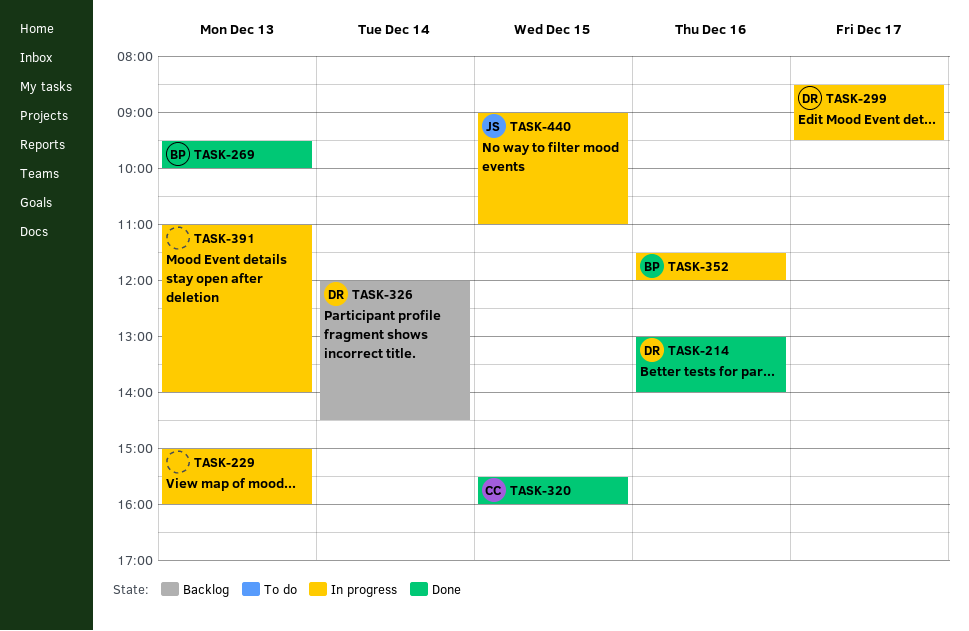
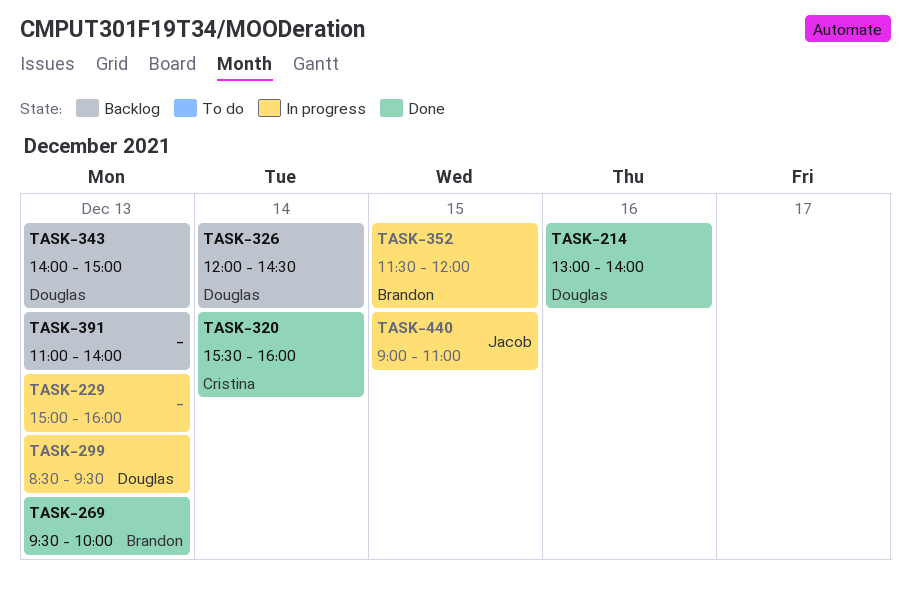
TASK-299, day: Dec 17 -> Dec 13
TASK-320, day: Dec 15 -> Dec 14
TASK-343: none -> present
TASK-352, day: Dec 16 -> Dec 15
TASK-391, status: In progress -> Backlog

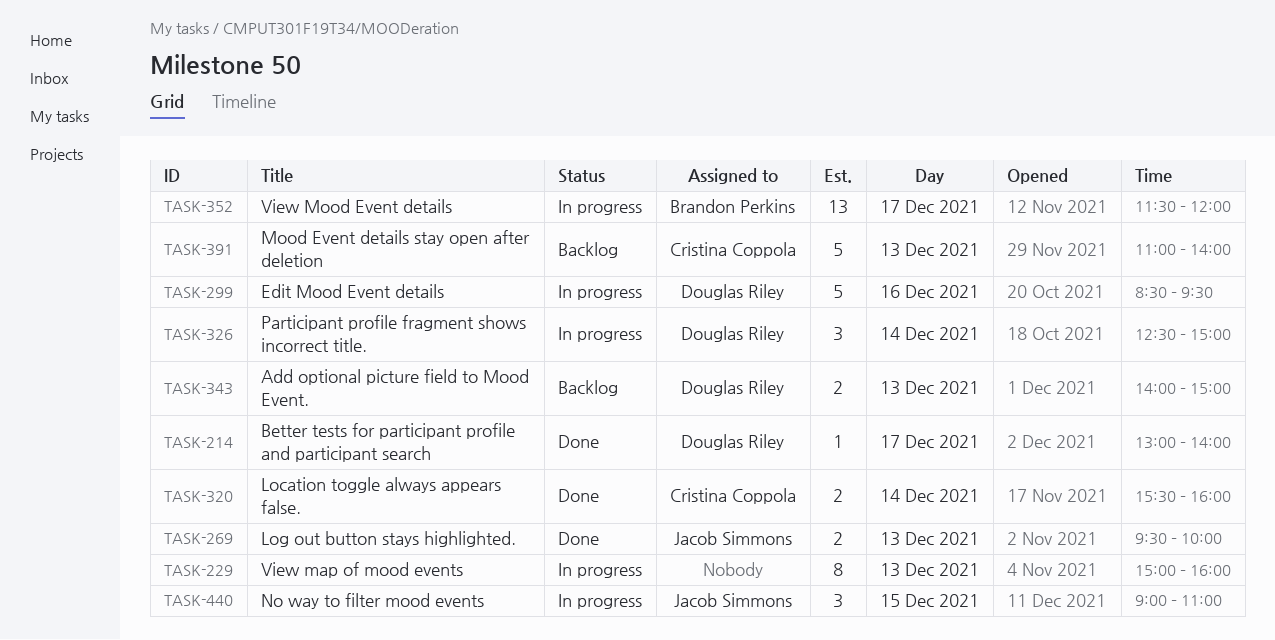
TASK-214, day: Dec 16 -> Dec 17
TASK-269, owner: Brandon Perkins -> Jacob Simmons
TASK-299, day: Dec 13 -> Dec 16
TASK-326, status: Backlog -> In progress
TASK-326, begins: 12:00 -> 12:30
TASK-326, ends: 14:30 -> 15:00
TASK-352, day: Dec 15 -> Dec 17
TASK-391, owner: none -> Cristina Coppola

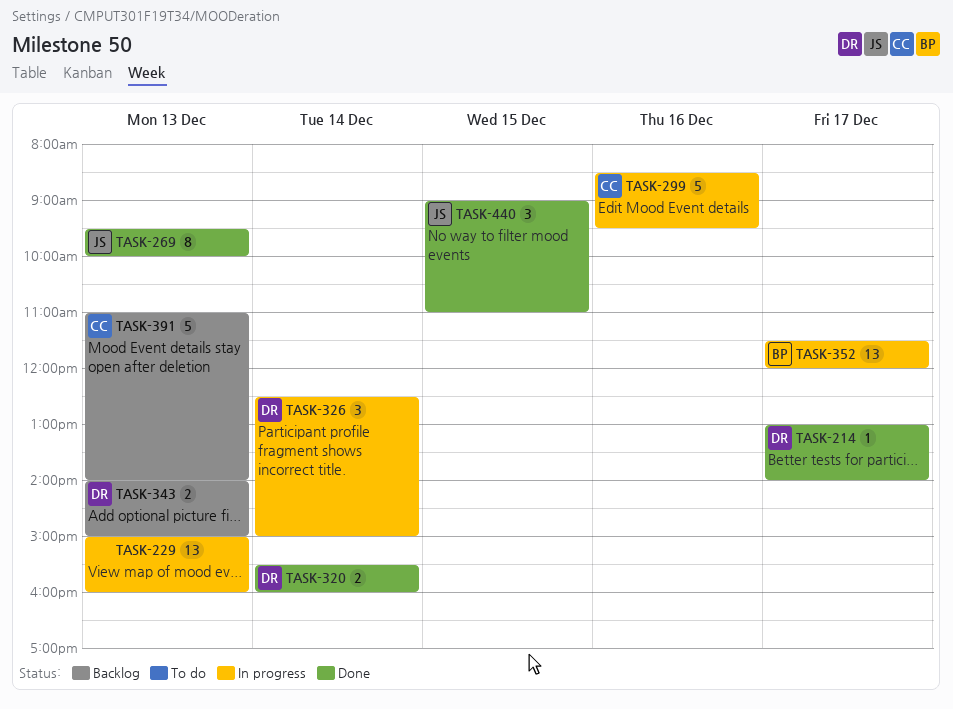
TASK-229, estimate: 8 -> 13
TASK-269, estimate: 2 -> 8
TASK-299, owner: Douglas Riley -> Cristina Coppola
TASK-320, owner: Cristina Coppola -> Douglas Riley
TASK-440, status: In progress -> Done

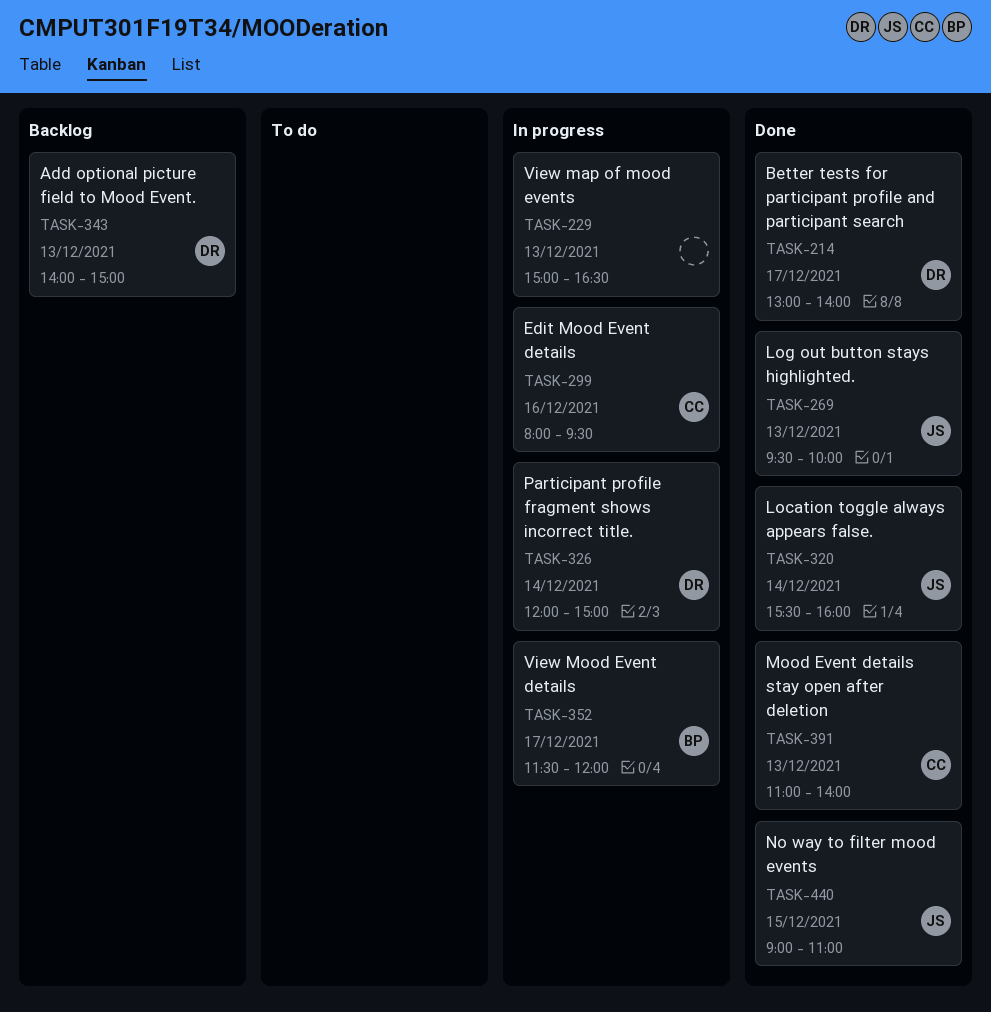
TASK-229, ends: 16:00 -> 16:30
TASK-299, begins: 08:30 -> 08:00
TASK-320, owner: DR -> JS
TASK-326, begins: 12:30 -> 12:00
TASK-391, status: Backlog -> Done

